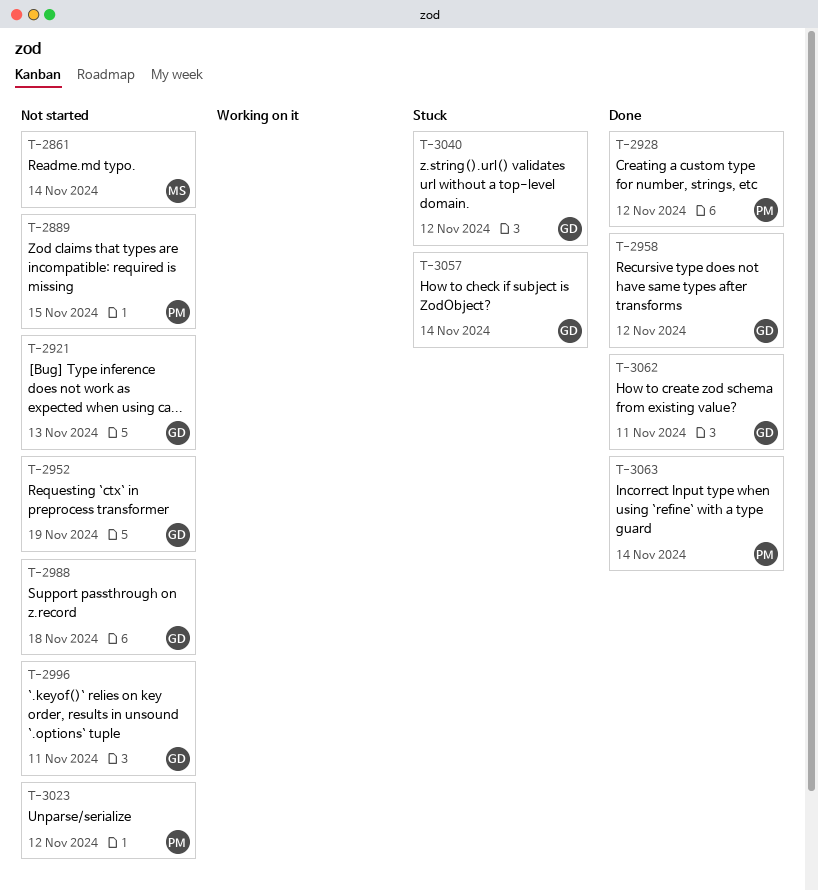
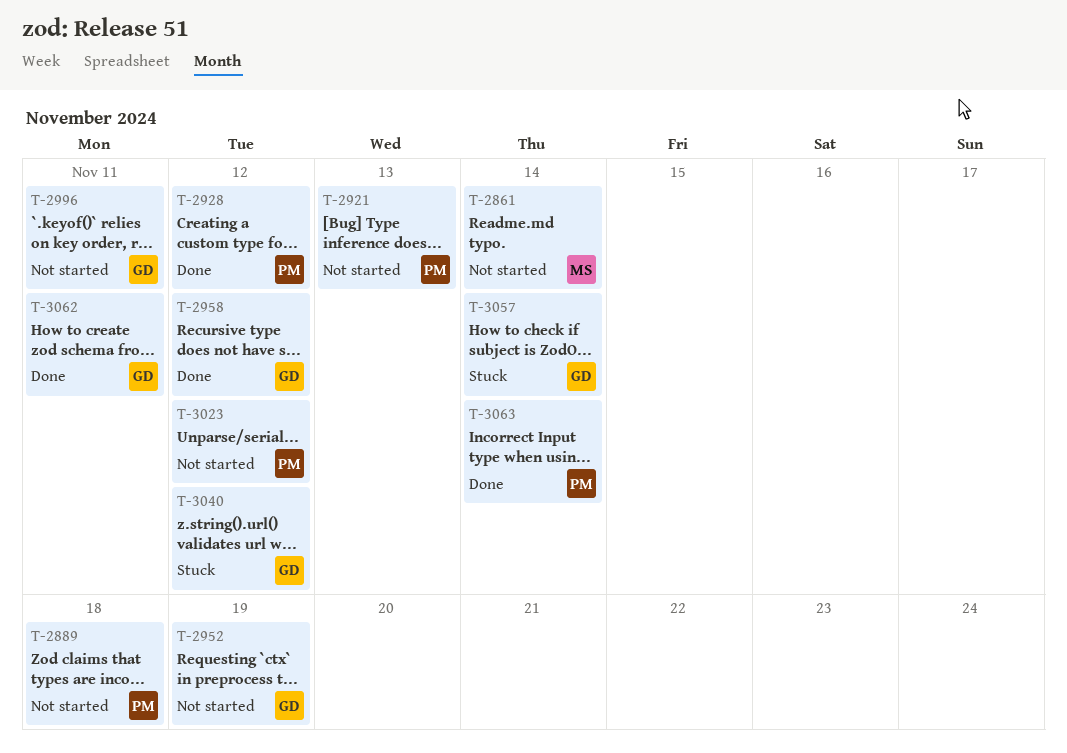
T-2889, due: Nov 15 -> Nov 18
T-2921, owner: GD -> PM
T-2988: present -> none

